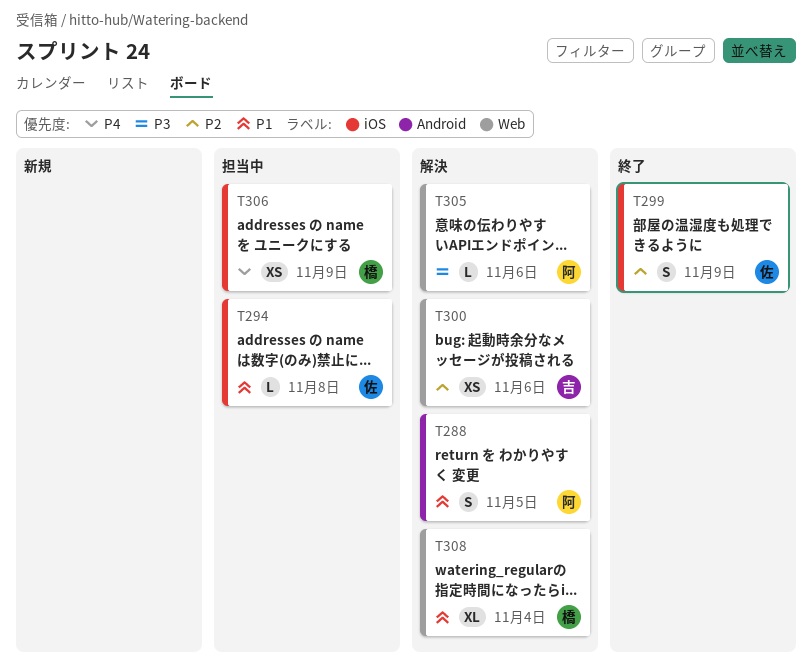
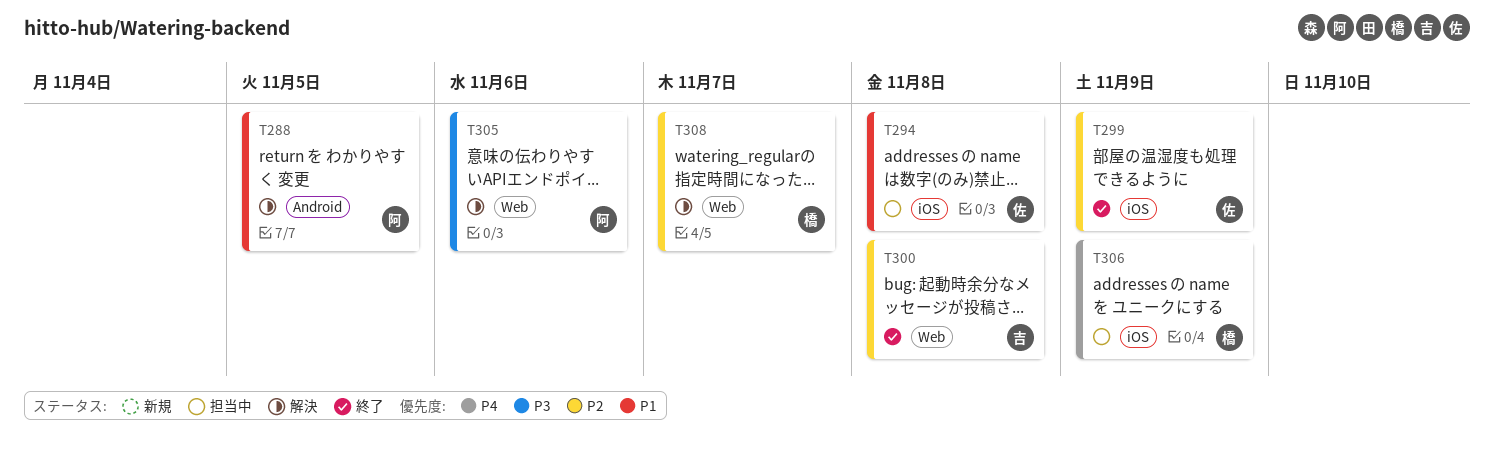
T300, status: 解決 -> 終了
T300, due: Nov 6 -> Nov 8
T308, priority: P1 -> P2
T308, due: Nov 4 -> Nov 7

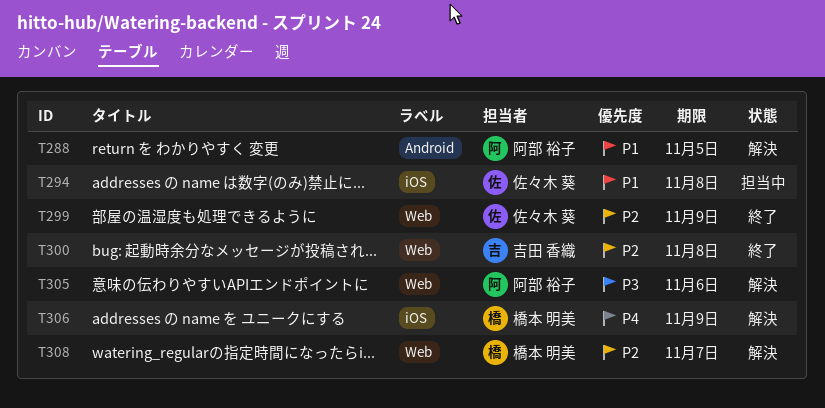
T299, label: iOS -> Web
T306, status: 担当中 -> 解決

